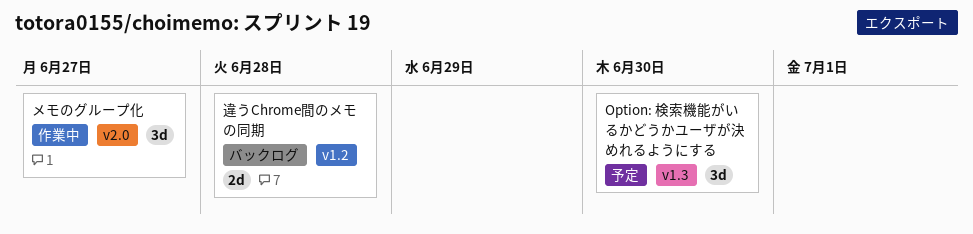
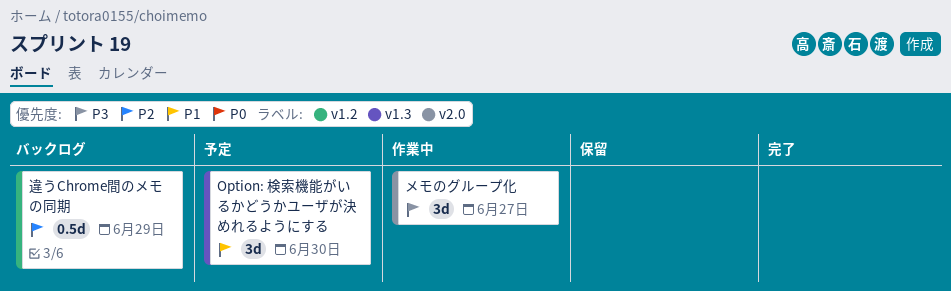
違うChrome間のメモの同期, estimate: 2d -> 0.5d
違うChrome間のメモの同期, due: Jun 28 -> Jun 29

